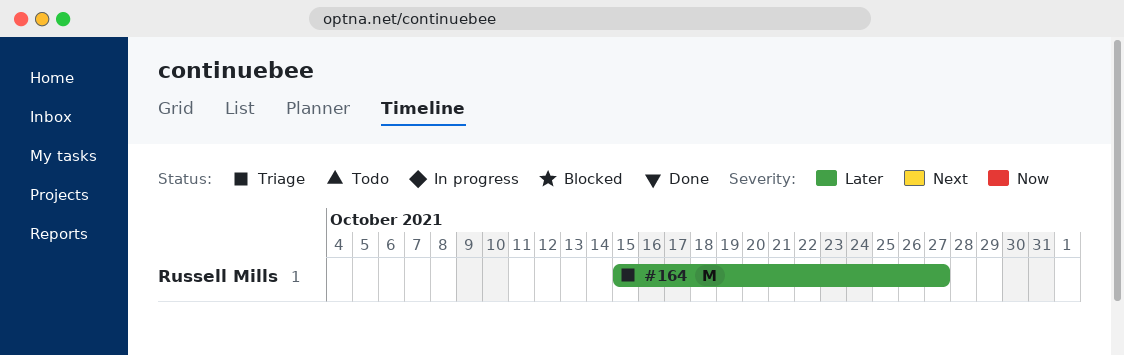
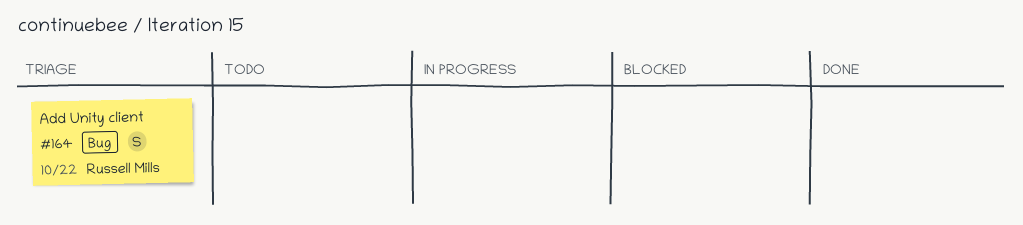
#164, estimate: M -> S
#164, due: Oct 27 -> Oct 22

